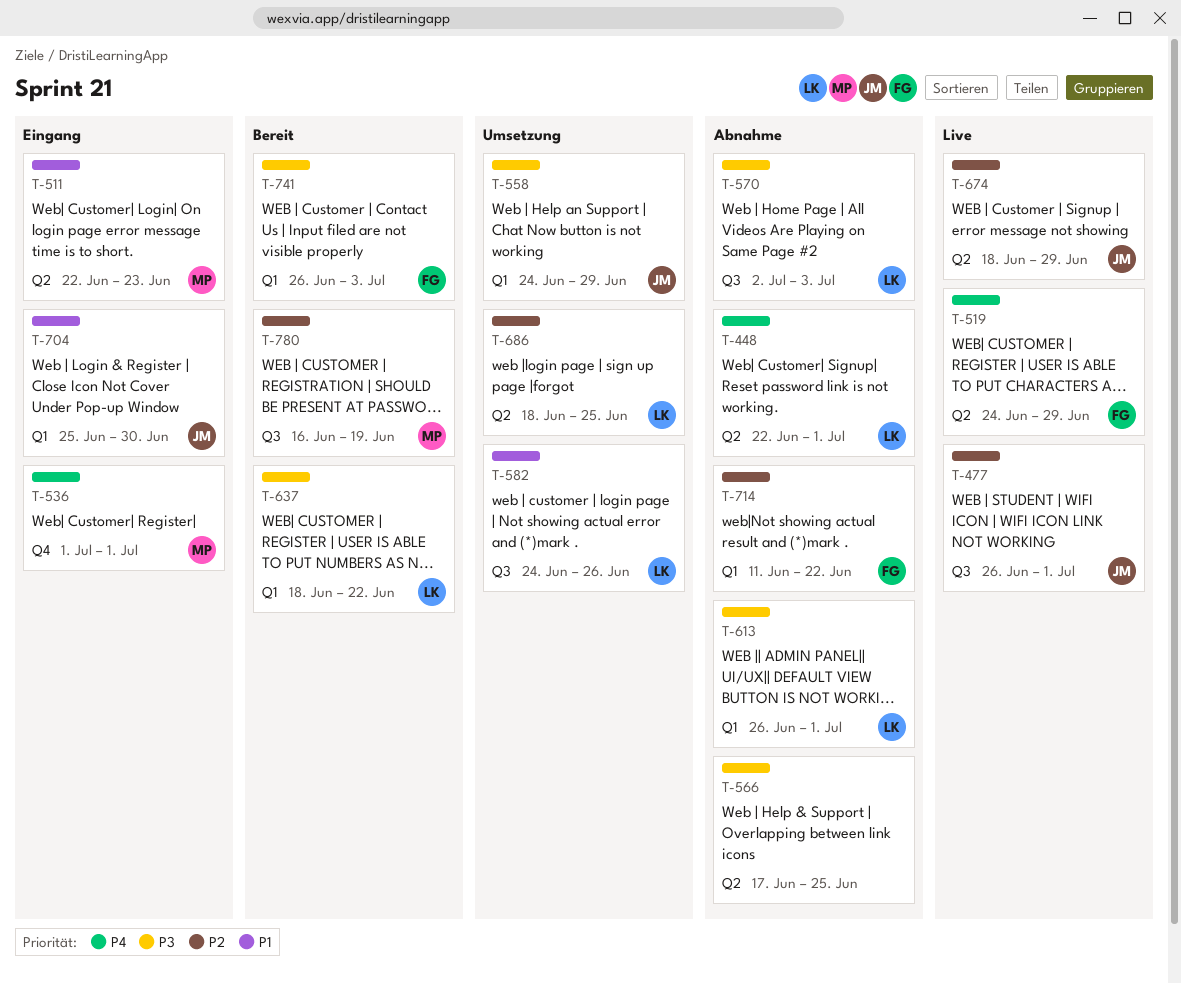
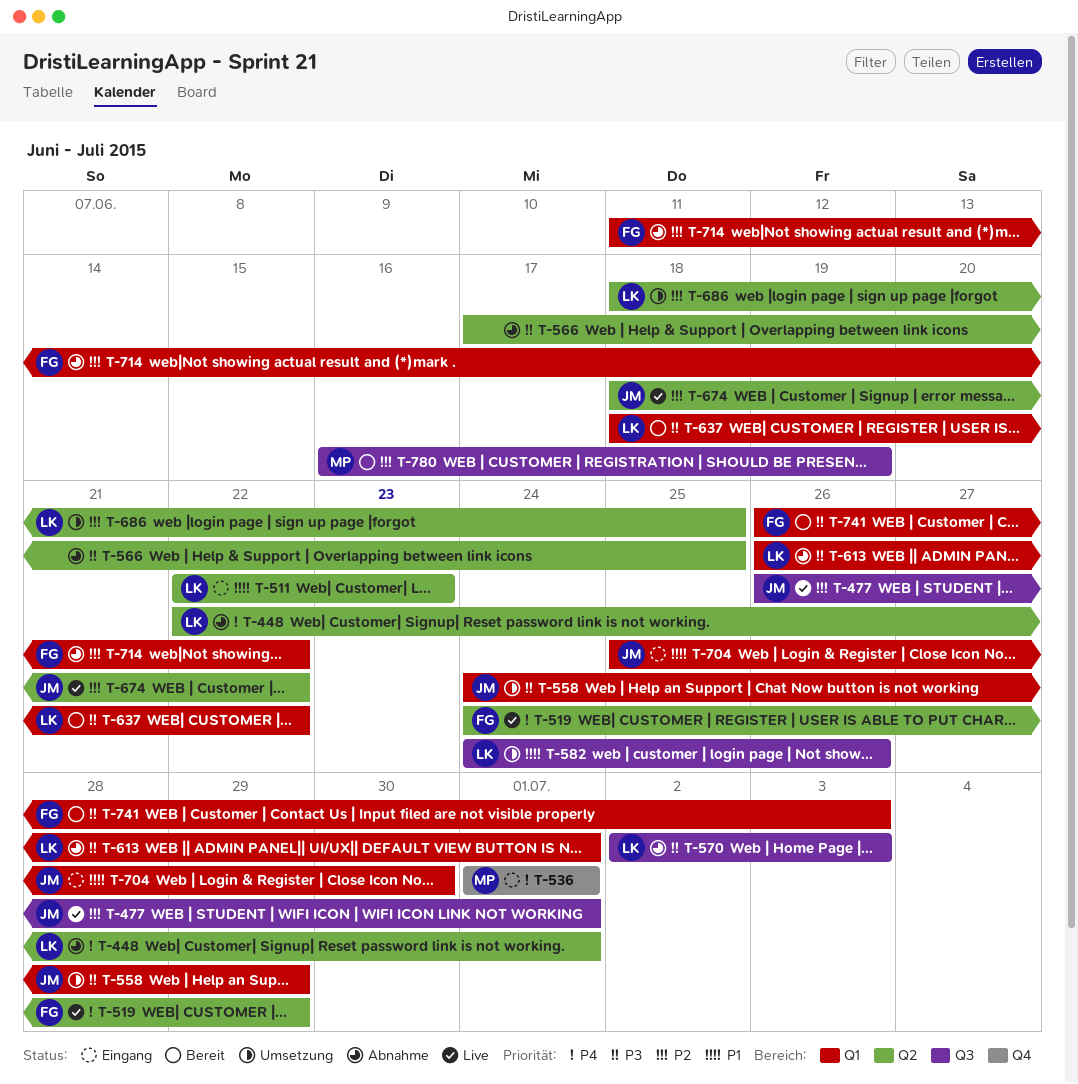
T-511, owner: MP -> LK
T-674, due: Jun 29 -> Jun 22

